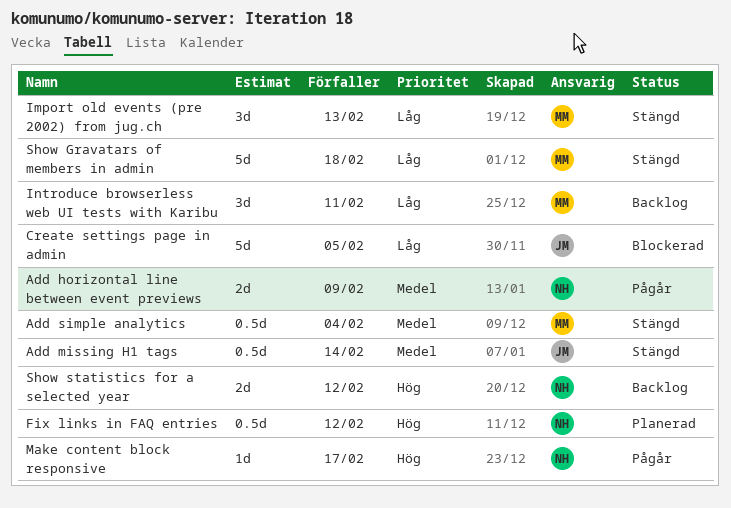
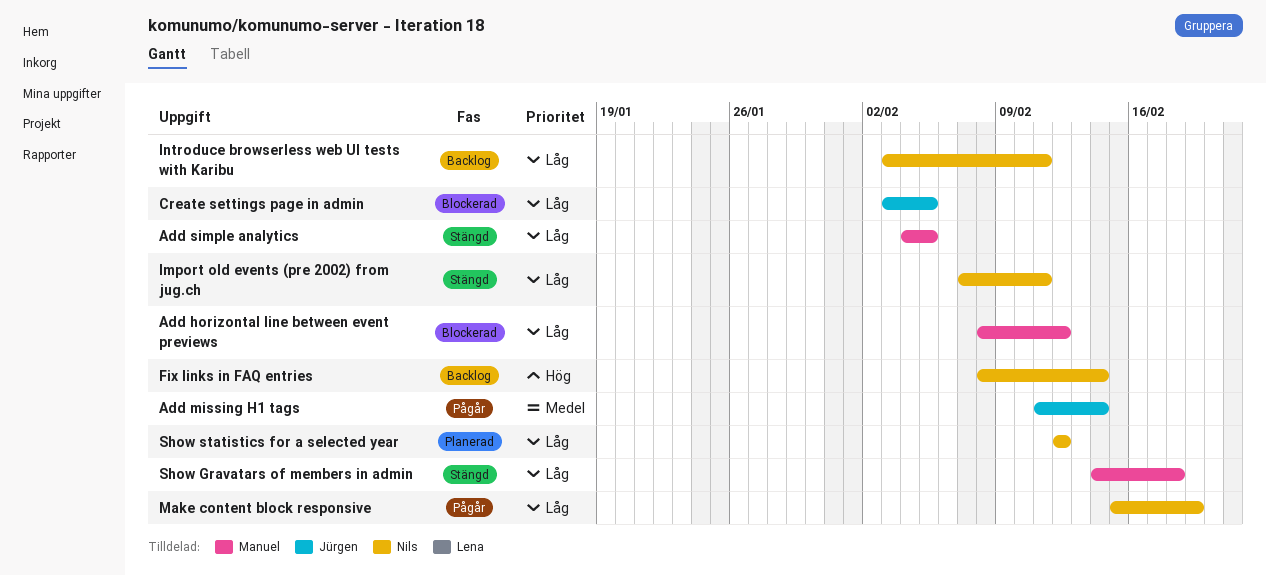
Add horizontal line between event previews, status: Pågår -> Blockerad
Add horizontal line between event previews, owner: Nils -> Manuel
Add horizontal line between event previews, priority: Medel -> Låg
Add horizontal line between event previews, due: Feb 9 -> Feb 12
Add missing H1 tags, status: Stängd -> Pågår
Add simple analytics, priority: Medel -> Låg
Add simple analytics, due: Feb 4 -> Feb 5
Fix links in FAQ entries, status: Planerad -> Backlog
Fix links in FAQ entries, due: Feb 12 -> Feb 14
Import old events (pre 2002) from jug.ch, owner: Manuel -> Nils
Import old events (pre 2002) from jug.ch, due: Feb 13 -> Feb 11
Introduce browserless web UI tests with Karibu, owner: Manuel -> Nils
Make content block responsive, priority: Hög -> Låg
Make content block responsive, due: Feb 17 -> Feb 19
Show statistics for a selected year, status: Backlog -> Planerad
Show statistics for a selected year, priority: Hög -> Låg

